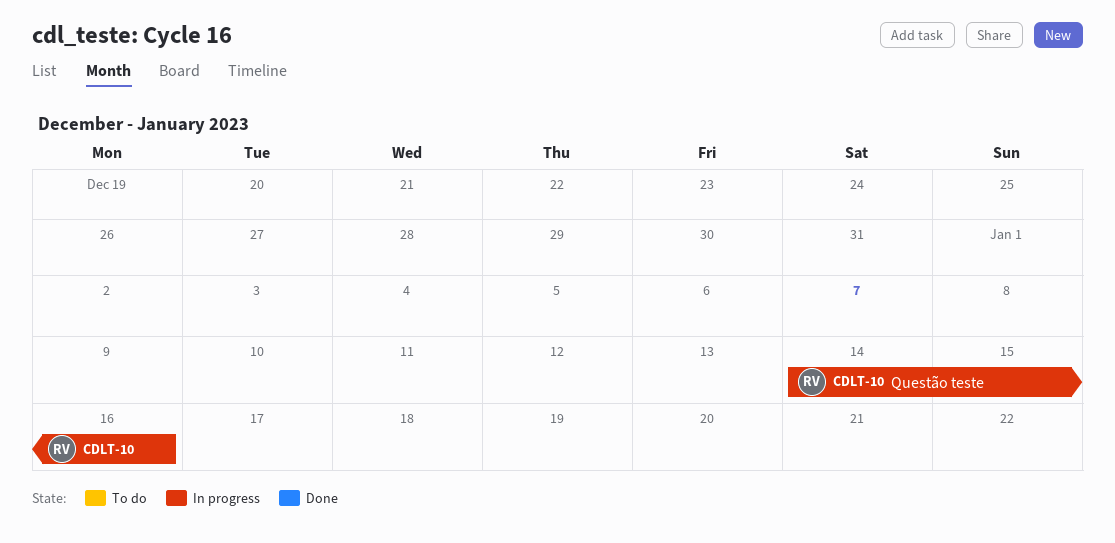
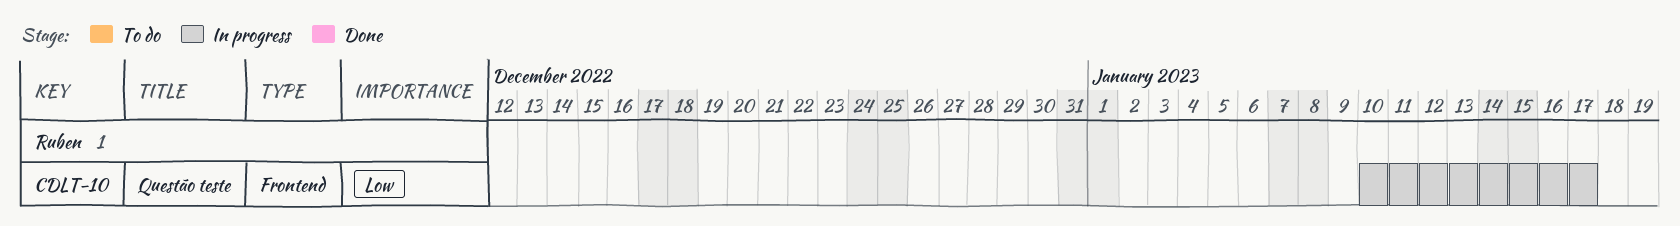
CDLT-10, start: Jan 14 -> Jan 10
CDLT-10, due: Jan 16 -> Jan 17

